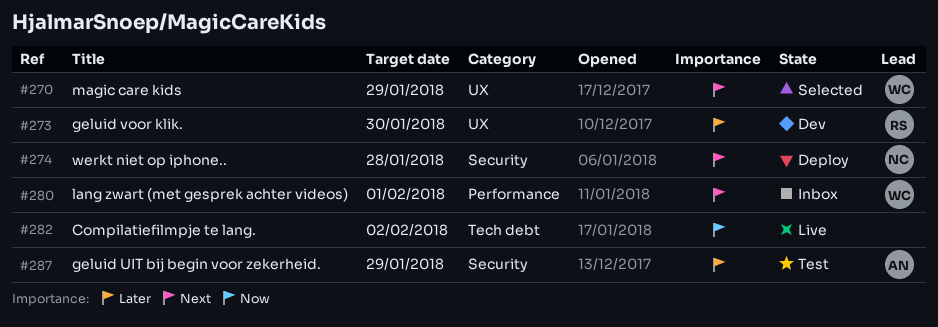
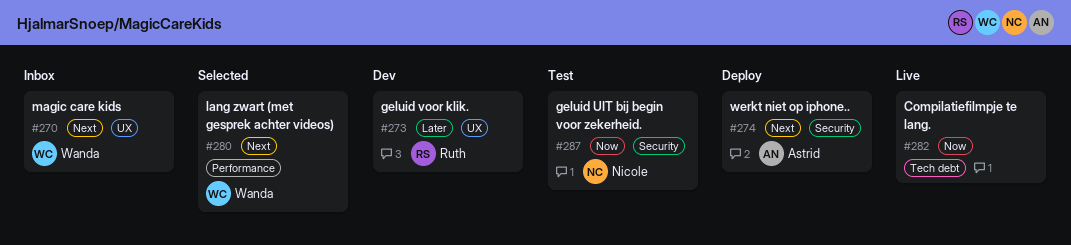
#270, status: Selected -> Inbox
#274, owner: Nicole -> Astrid
#280, status: Inbox -> Selected
#287, owner: Astrid -> Nicole
#287, priority: Later -> Now

